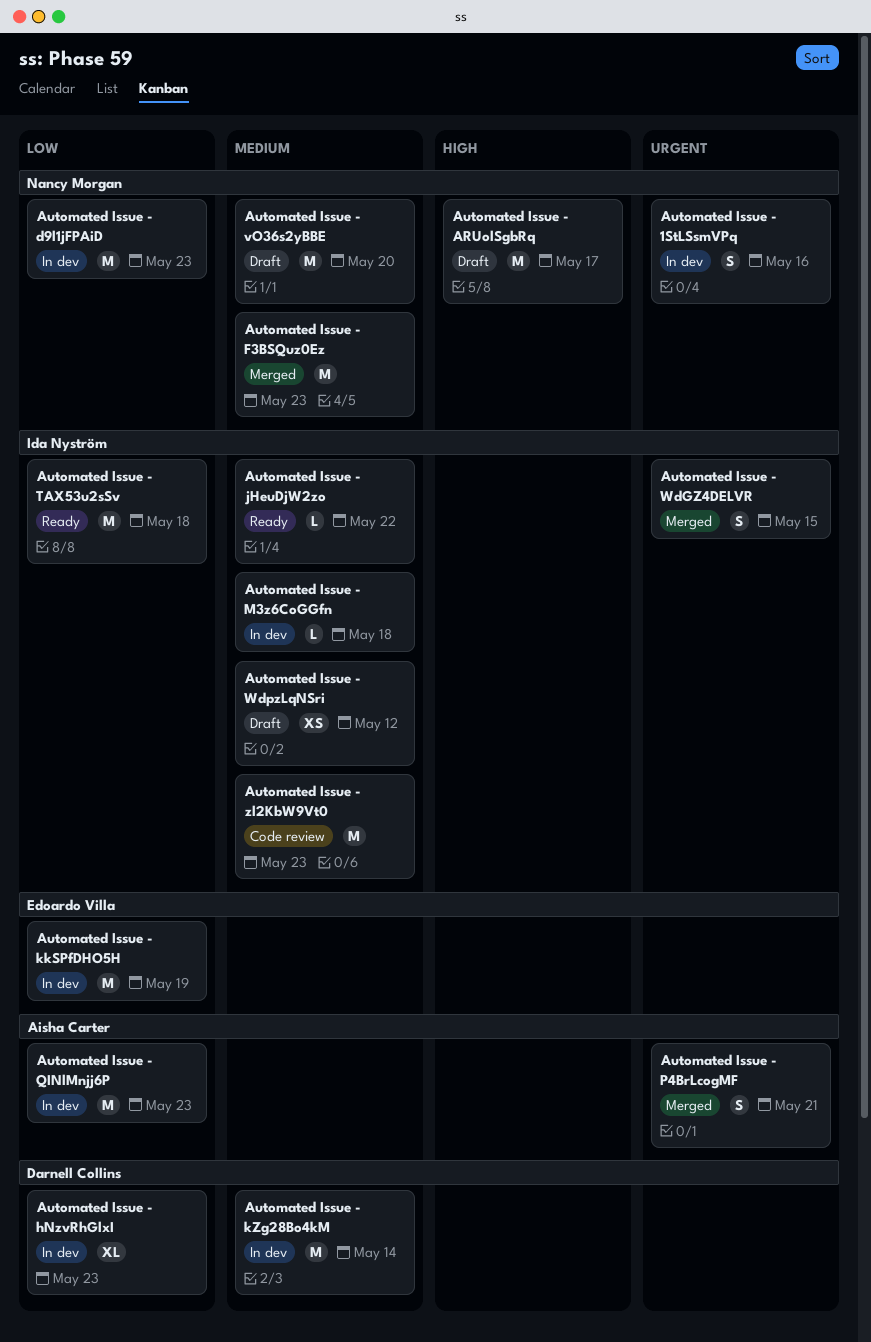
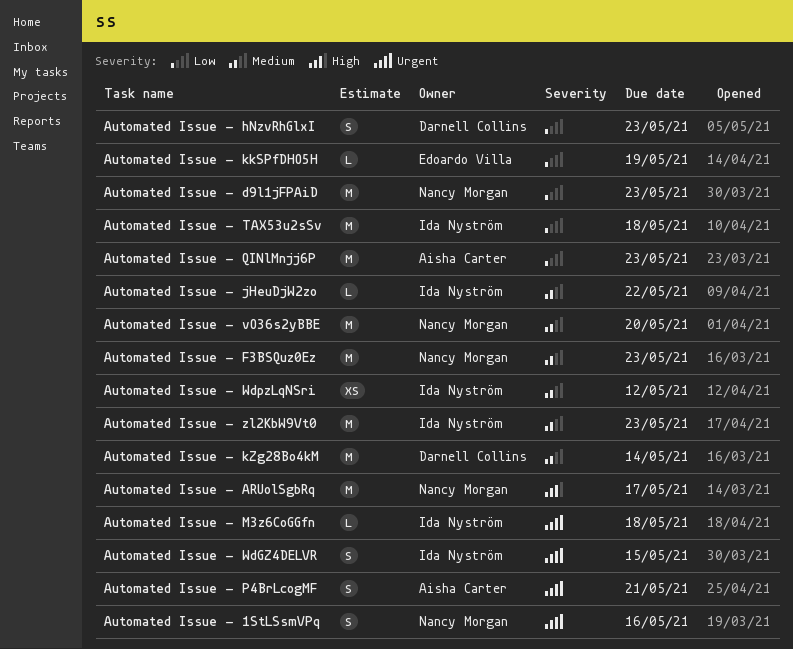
Automated Issue - hNzvRhGlxI, estimate: XL -> S
Automated Issue - kkSPfDHO5H, estimate: M -> L
Automated Issue - M3z6CoGGfn, priority: Medium -> Urgent

